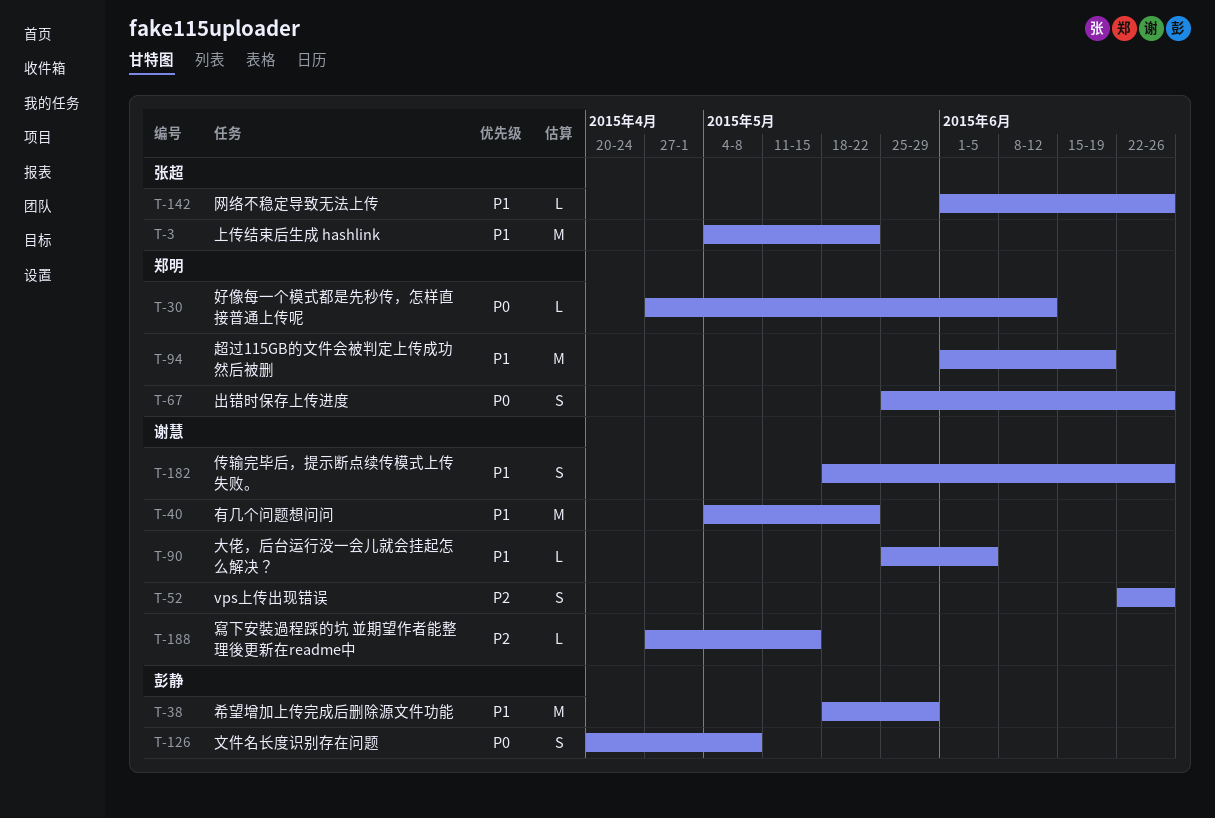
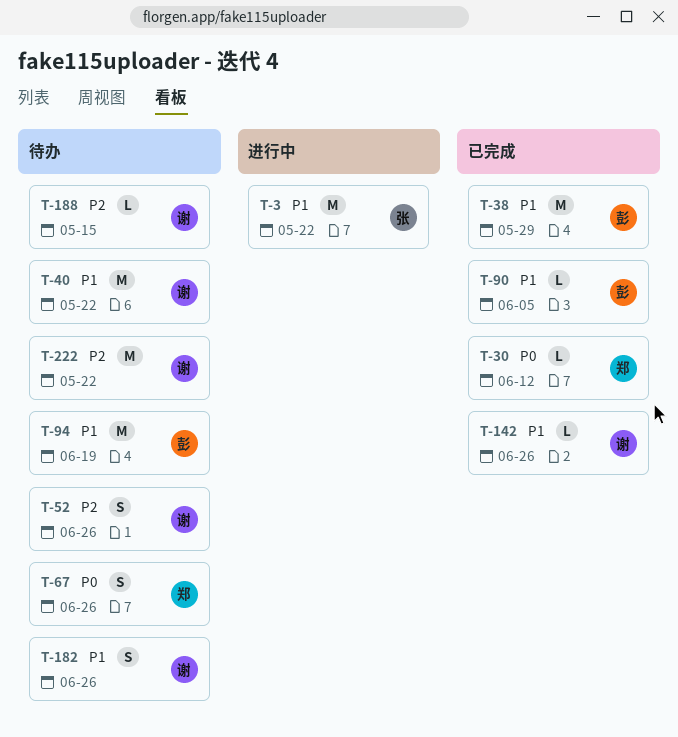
T-90, owner: 谢慧 -> 彭静
T-94, owner: 郑明 -> 彭静
T-126: present -> none
T-142, owner: 张超 -> 谢慧
T-222: none -> present

